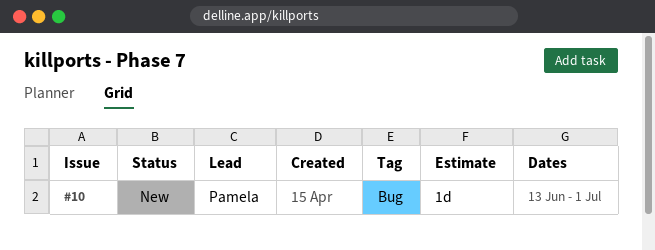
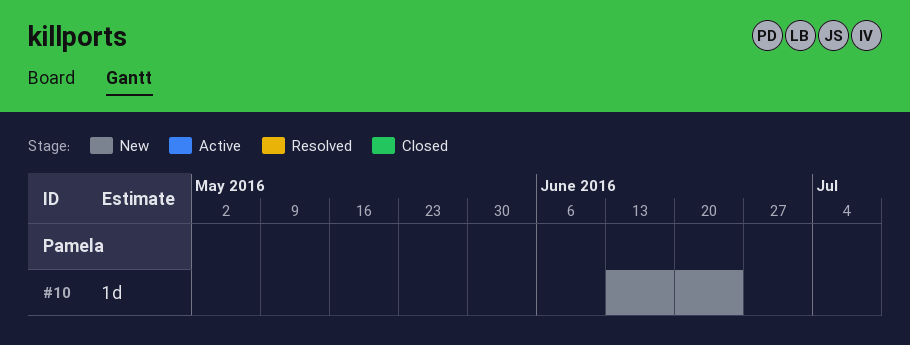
#10, due: Jul 1 -> Jun 24

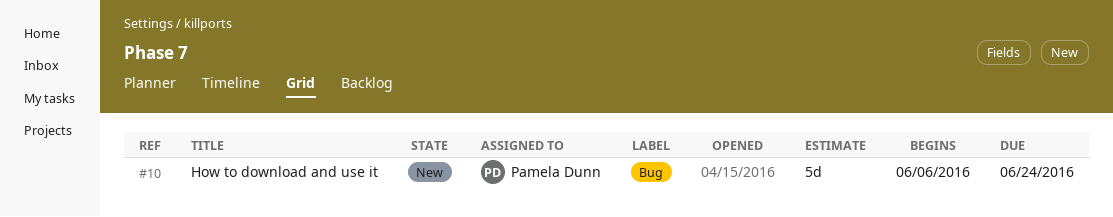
#10, estimate: 1d -> 5d
#10, start: Jun 13 -> Jun 6

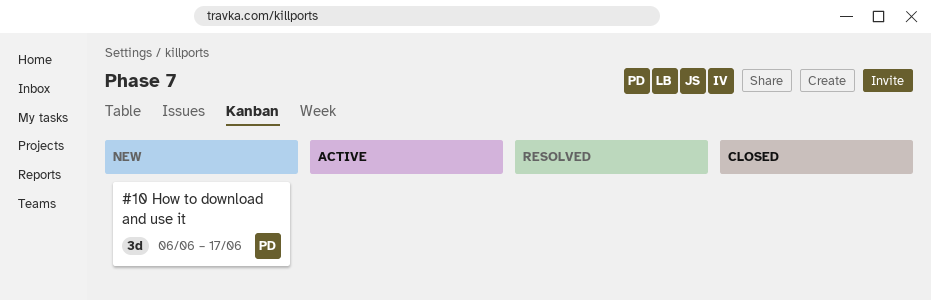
#10, estimate: 5d -> 3d
#10, due: Jun 24 -> Jun 17

